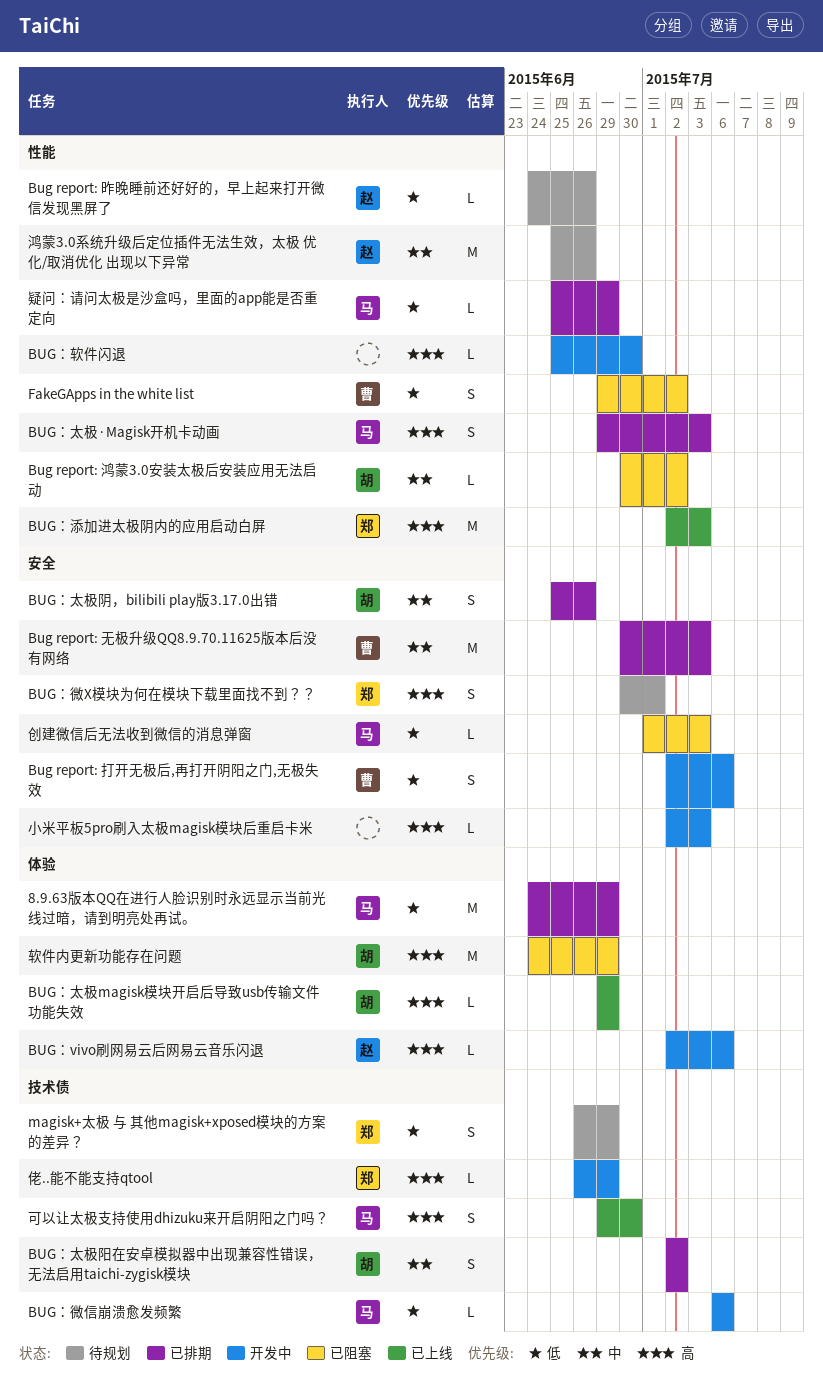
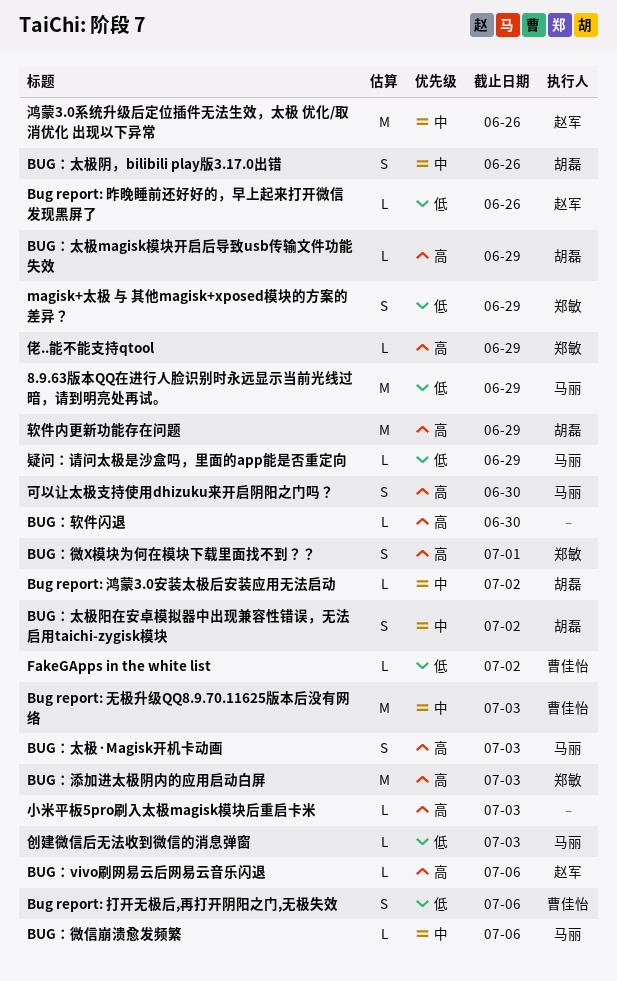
BUG：微信崩溃愈发频繁, priority: 低 -> 中
FakeGApps in the white list, estimate: S -> L

